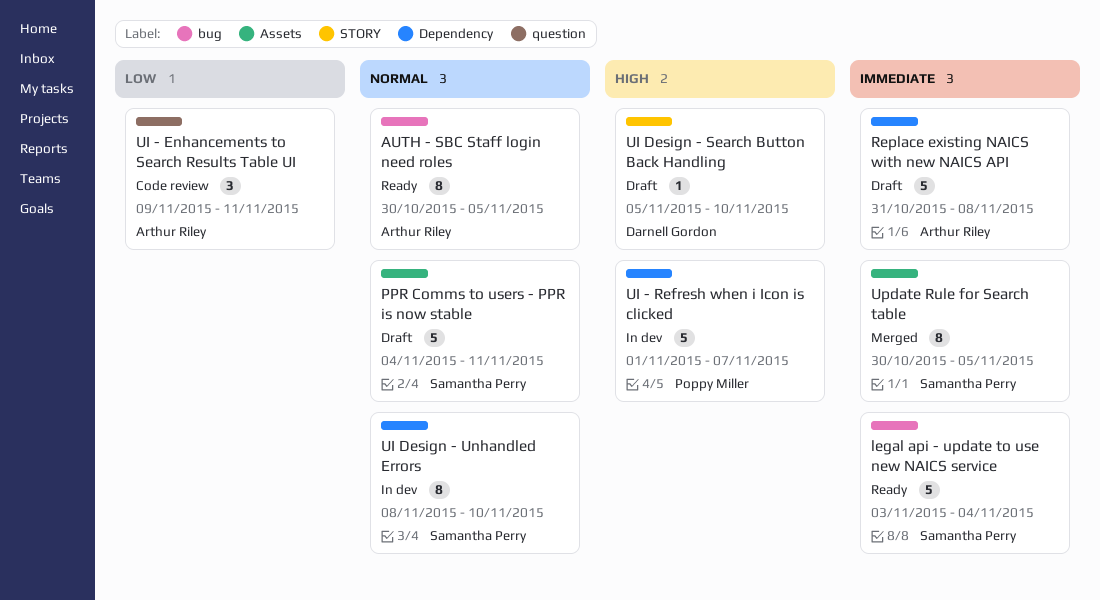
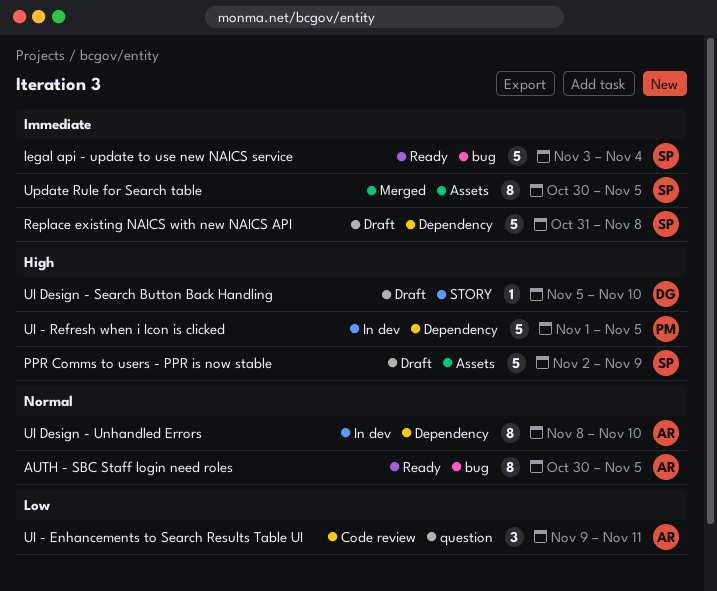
PPR Comms to users - PPR is now stable, priority: Normal -> High
PPR Comms to users - PPR is now stable, start: Nov 4 -> Nov 2
PPR Comms to users - PPR is now stable, due: Nov 11 -> Nov 9
Replace existing NAICS with new NAICS API, owner: Arthur Riley -> Samantha Perry
UI - Refresh when i Icon is clicked, due: Nov 7 -> Nov 5
UI Design - Unhandled Errors, owner: Samantha Perry -> Arthur Riley

